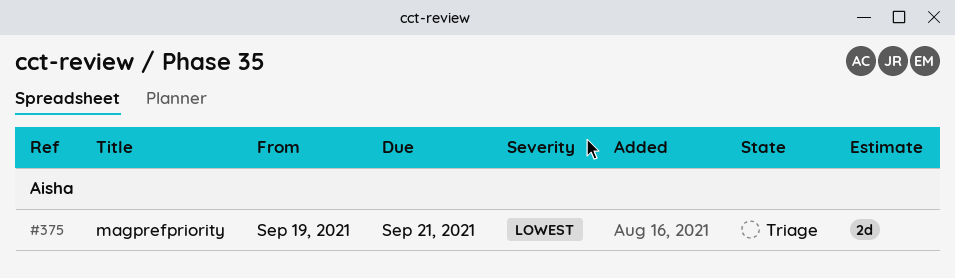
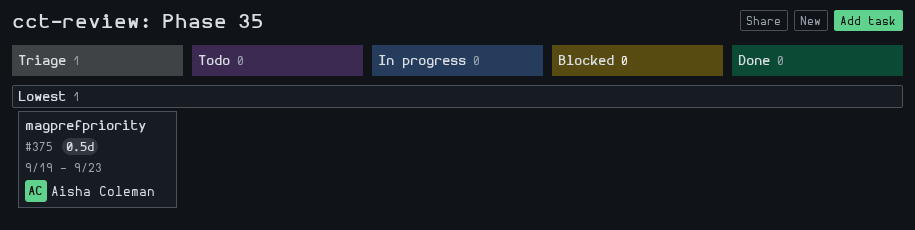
#375, estimate: 2d -> 0.5d
#375, due: Sep 21 -> Sep 23

